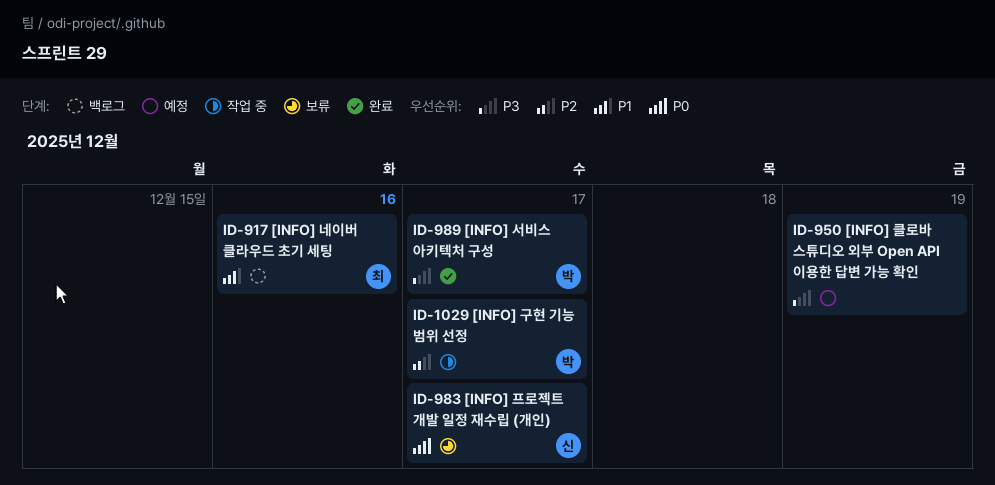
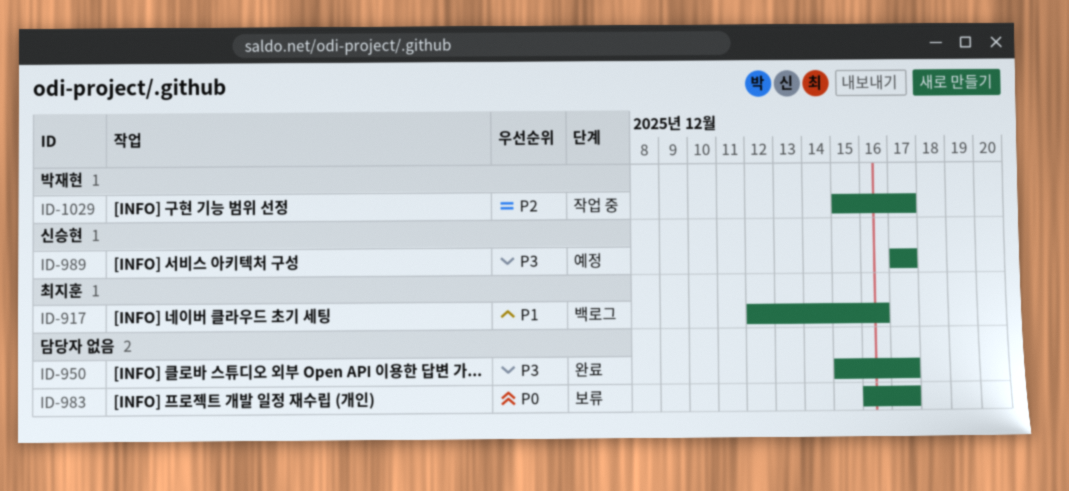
ID-950, status: 예정 -> 완료
ID-950, due: Dec 19 -> Dec 17
ID-983, owner: 신승현 -> none
ID-989, status: 완료 -> 예정
ID-989, owner: 박재현 -> 신승현

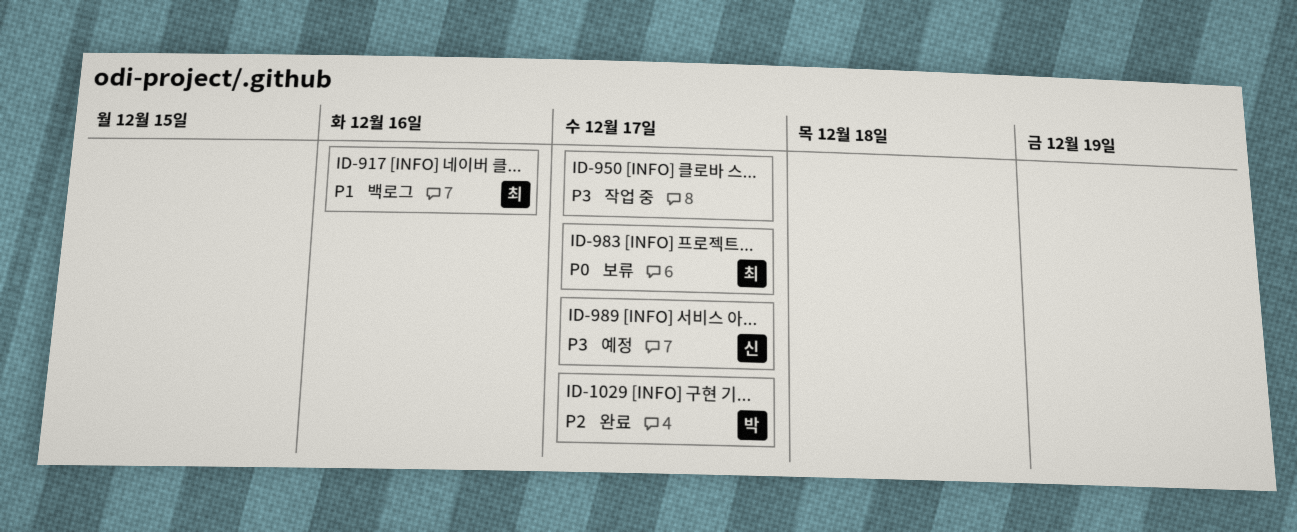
ID-950, status: 완료 -> 작업 중
ID-983, owner: none -> 최지훈
ID-1029, status: 작업 중 -> 완료

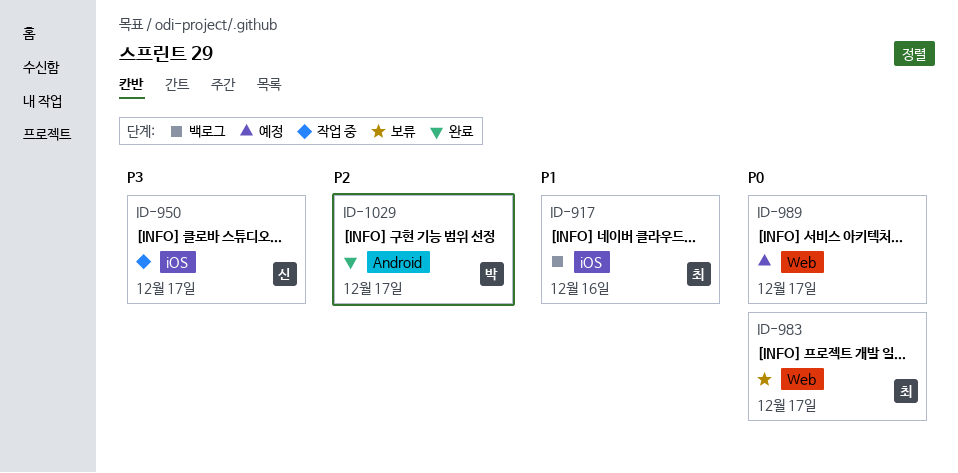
ID-950, owner: none -> 신
ID-989, owner: 신 -> none
ID-989, priority: P3 -> P0

